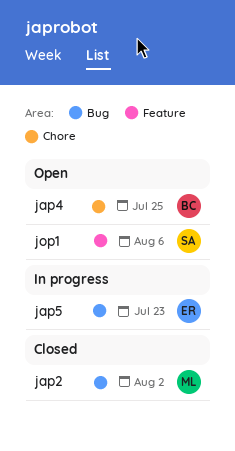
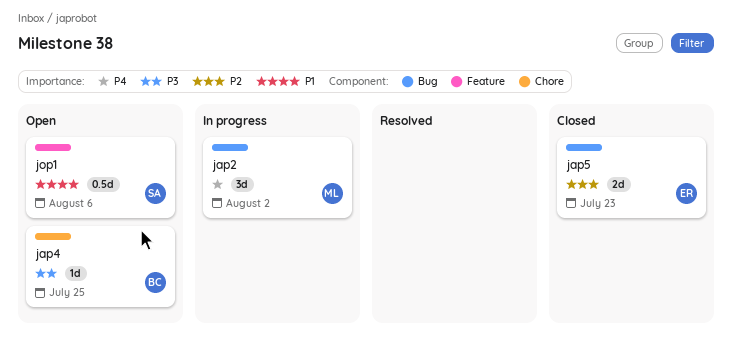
jap2, status: Closed -> In progress
jap5, status: In progress -> Closed

